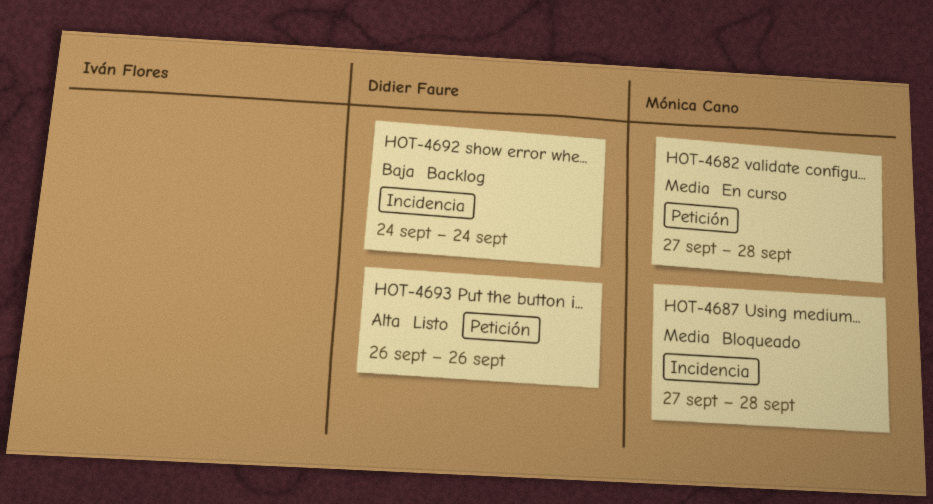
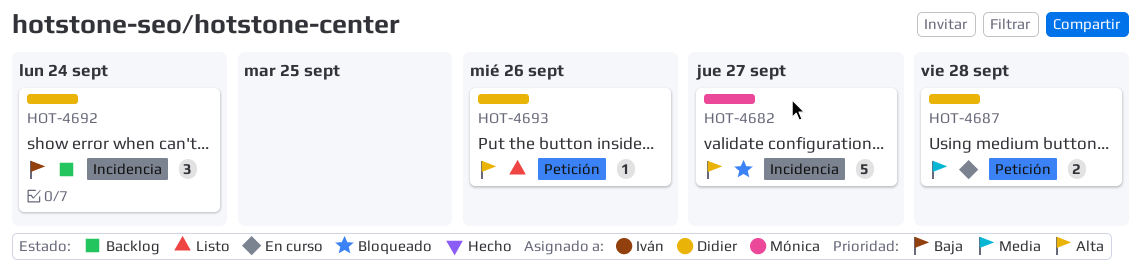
HOT-4682, status: En curso -> Bloqueado
HOT-4682, priority: Media -> Alta
HOT-4682, label: Petición -> Incidencia
HOT-4682, due: Sep 28 -> Sep 27
HOT-4687, status: Bloqueado -> En curso
HOT-4687, owner: Mónica Cano -> Didier Faure
HOT-4687, label: Incidencia -> Petición

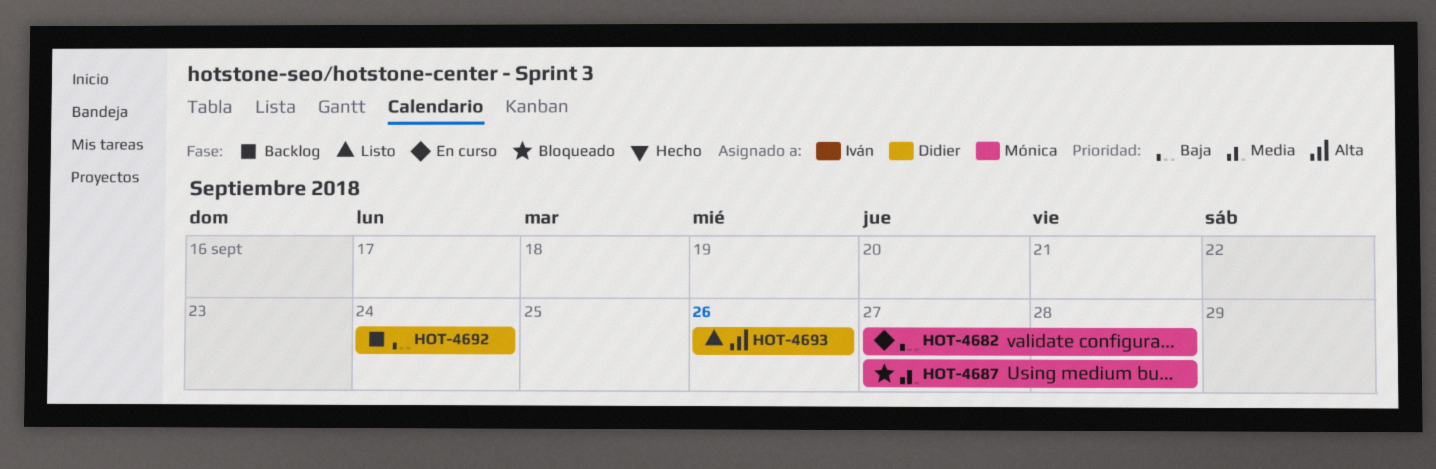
HOT-4682, status: Bloqueado -> En curso
HOT-4682, priority: Alta -> Baja
HOT-4682, due: Sep 27 -> Sep 28
HOT-4687, status: En curso -> Bloqueado
HOT-4687, owner: Didier -> Mónica

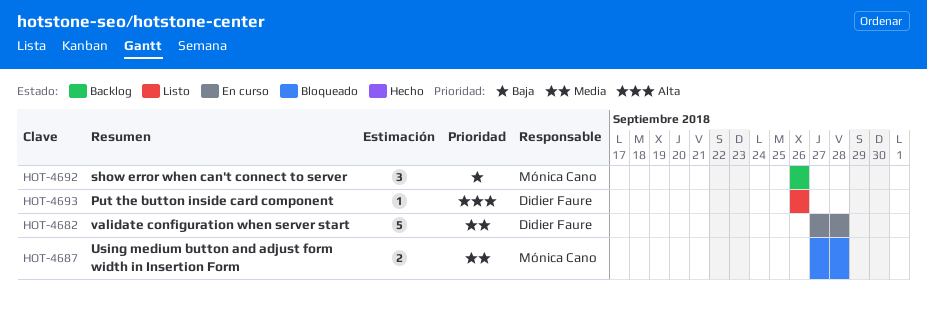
HOT-4682, owner: Mónica Cano -> Didier Faure
HOT-4682, priority: Baja -> Media
HOT-4692, owner: Didier Faure -> Mónica Cano
HOT-4692, start: Sep 24 -> Sep 26
HOT-4692, due: Sep 24 -> Sep 26

